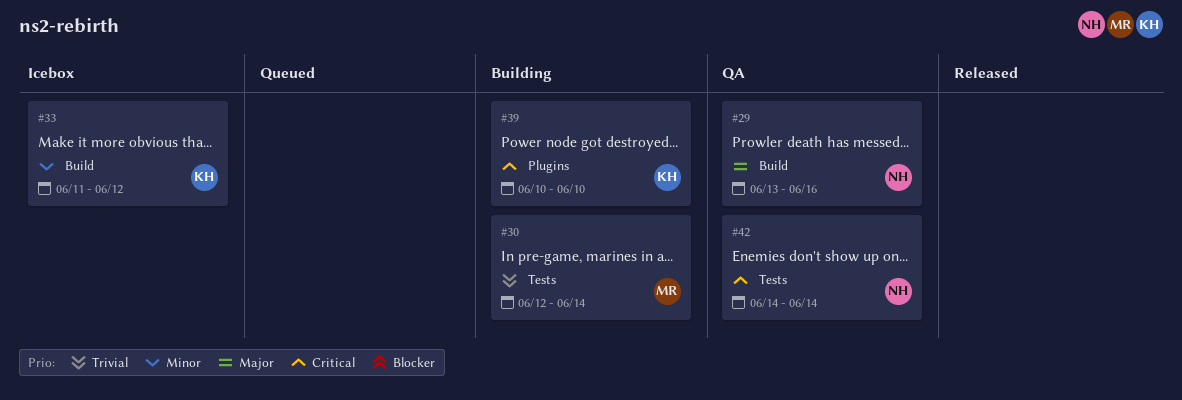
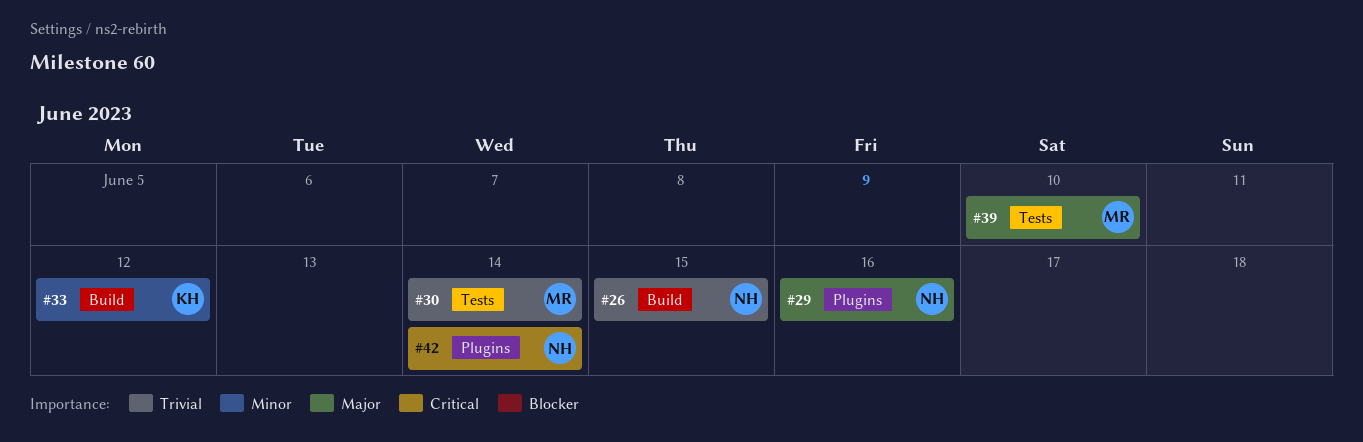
#26: none -> present
#29, label: Build -> Plugins
#39, owner: KH -> MR
#39, priority: Critical -> Major
#39, label: Plugins -> Tests
#42, label: Tests -> Plugins

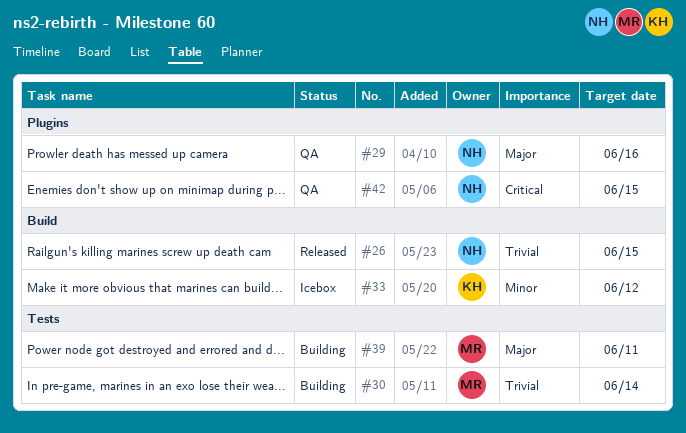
#39, due: Jun 10 -> Jun 11
#42, due: Jun 14 -> Jun 15

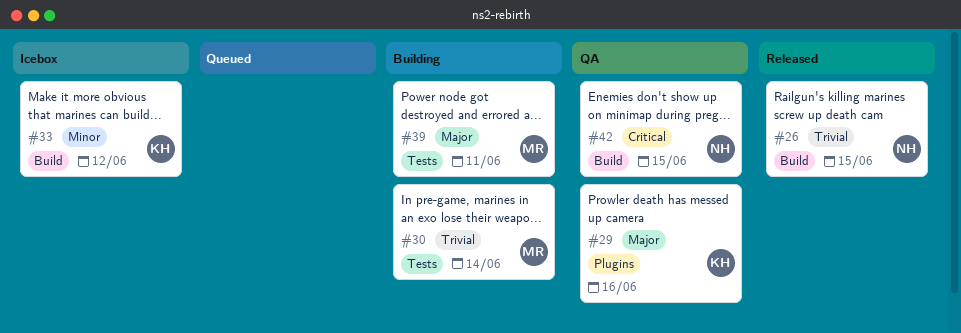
#29, owner: NH -> KH
#42, label: Plugins -> Build

